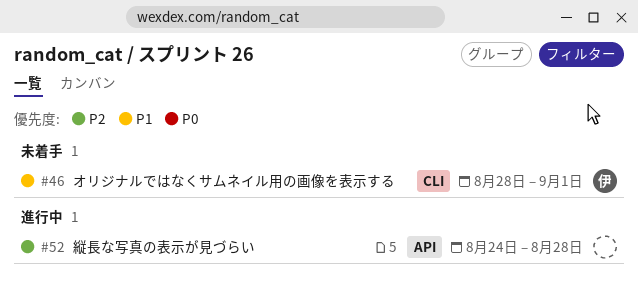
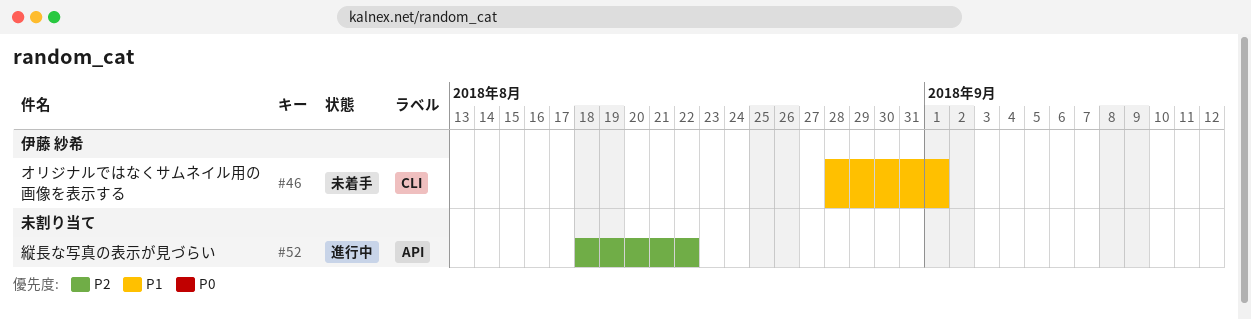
#52, start: Aug 24 -> Aug 18
#52, due: Aug 28 -> Aug 22

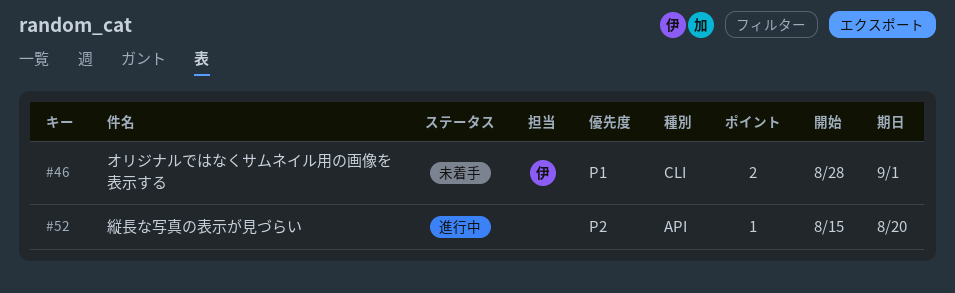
#52, start: Aug 18 -> Aug 15
#52, due: Aug 22 -> Aug 20

